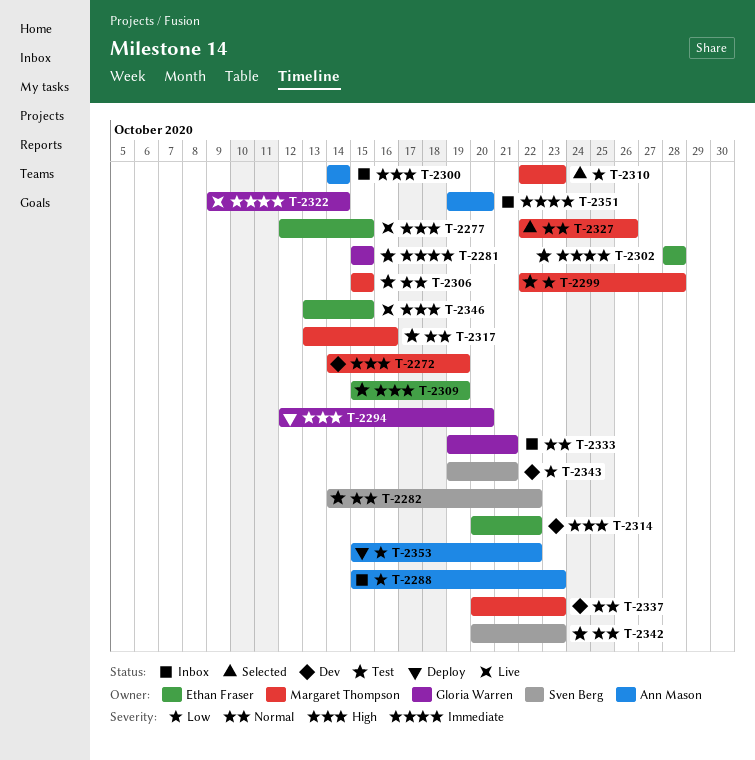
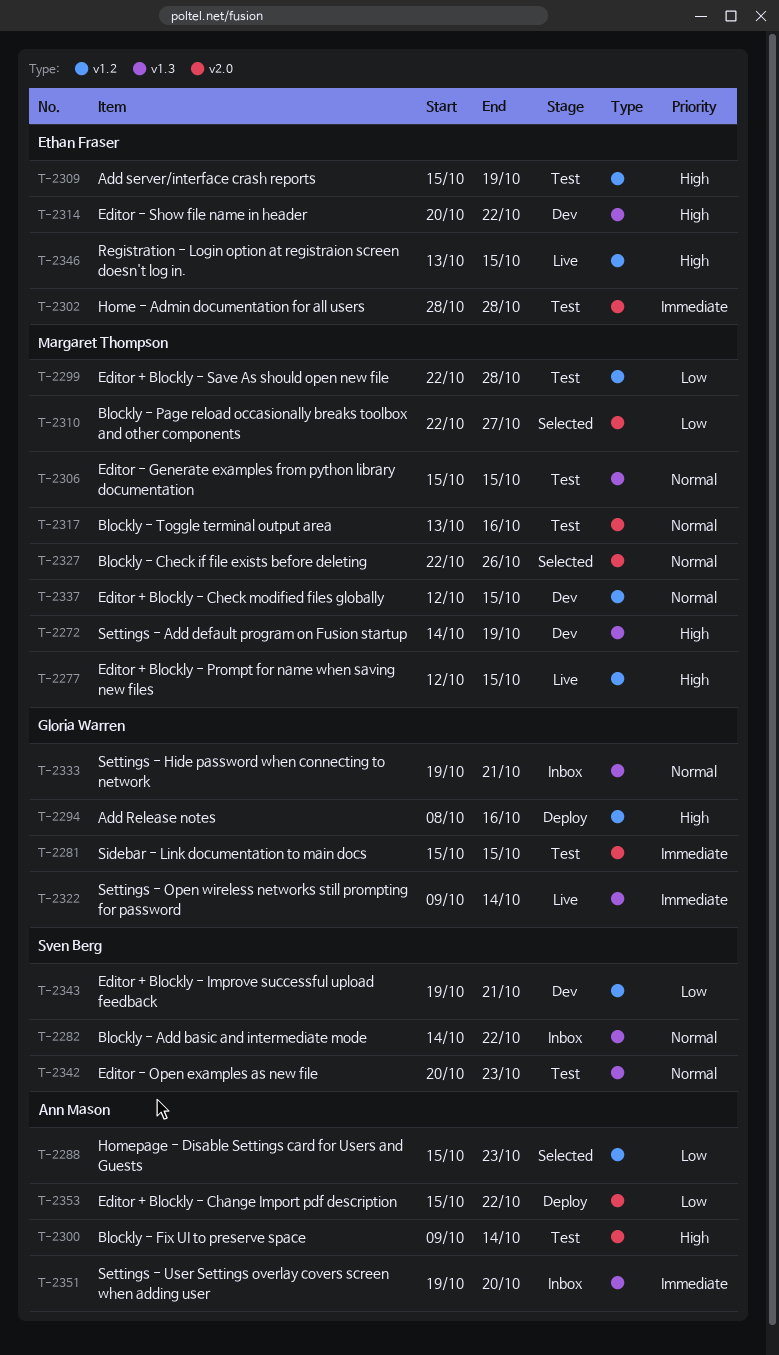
T-2277, owner: Ethan Fraser -> Margaret Thompson
T-2282, status: Test -> Inbox
T-2288, status: Inbox -> Selected
T-2294, start: Oct 12 -> Oct 8
T-2294, due: Oct 20 -> Oct 16
T-2300, status: Inbox -> Test
T-2300, start: Oct 14 -> Oct 9
T-2310, due: Oct 23 -> Oct 27
T-2337, start: Oct 20 -> Oct 12
T-2337, due: Oct 23 -> Oct 15

